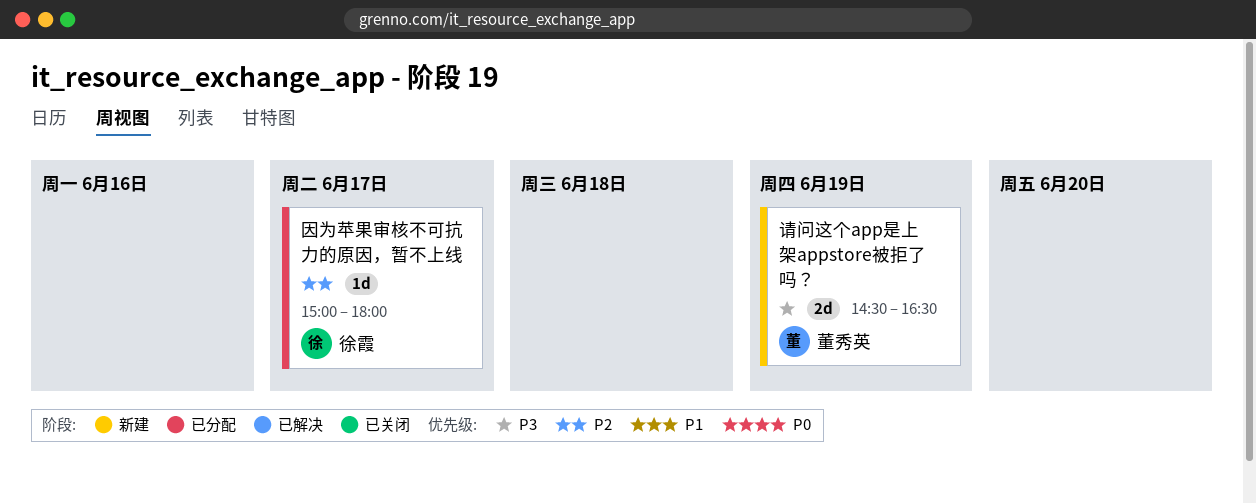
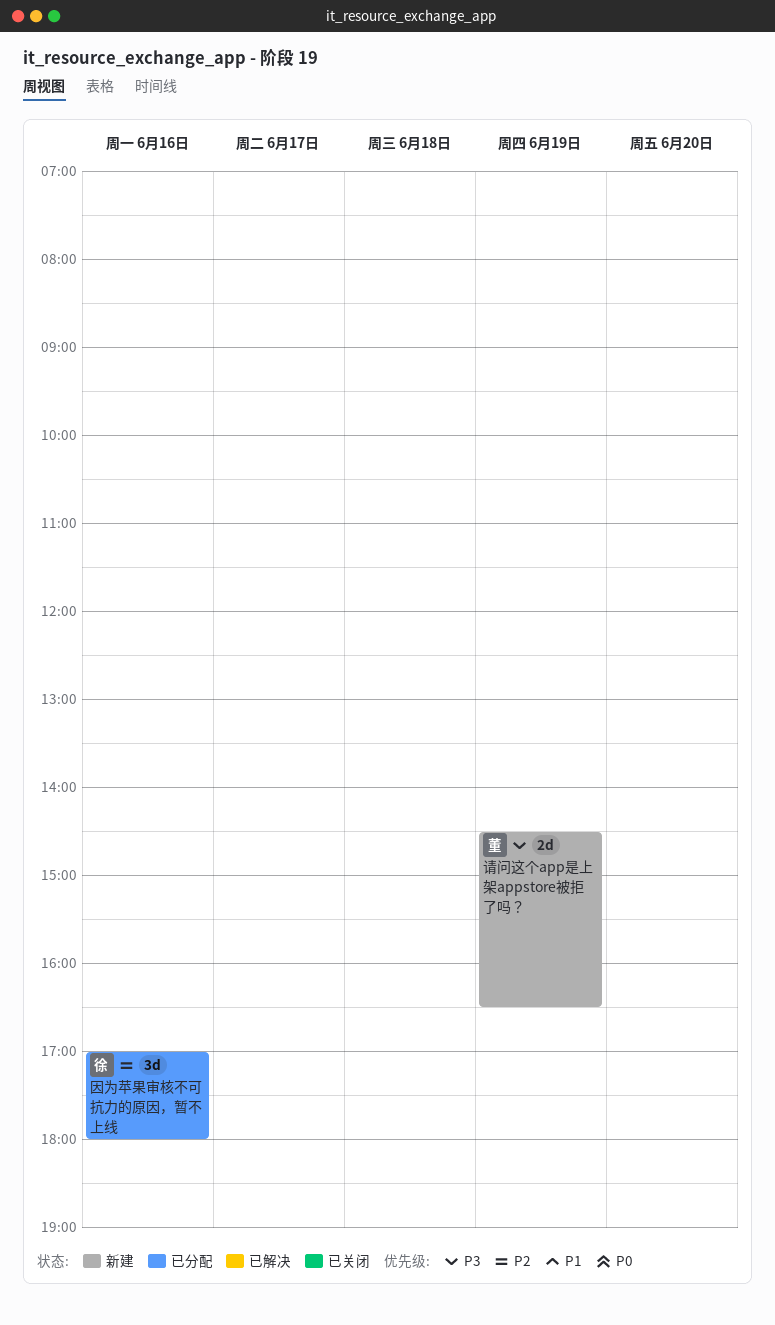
因为苹果审核不可抗力的原因，暂不上线, estimate: 1d -> 3d
因为苹果审核不可抗力的原因，暂不上线, day: Jun 17 -> Jun 16
因为苹果审核不可抗力的原因，暂不上线, begins: 15:00 -> 17:00

